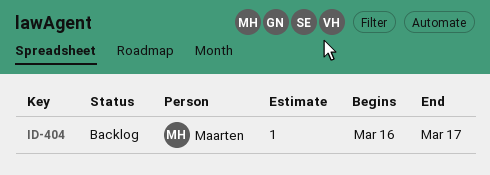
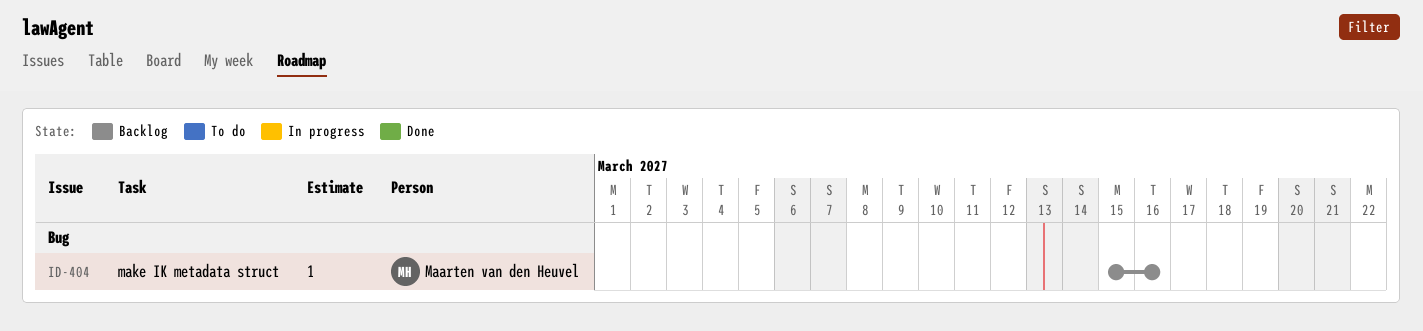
ID-404, start: Mar 16 -> Mar 15
ID-404, due: Mar 17 -> Mar 16

